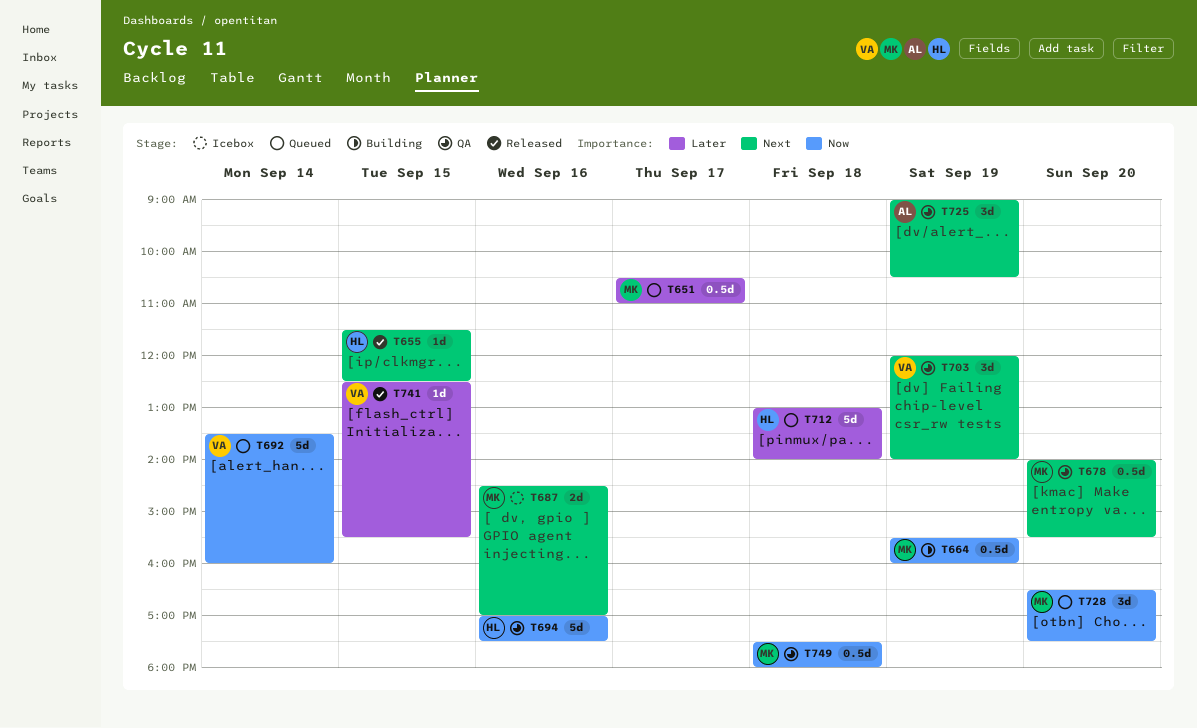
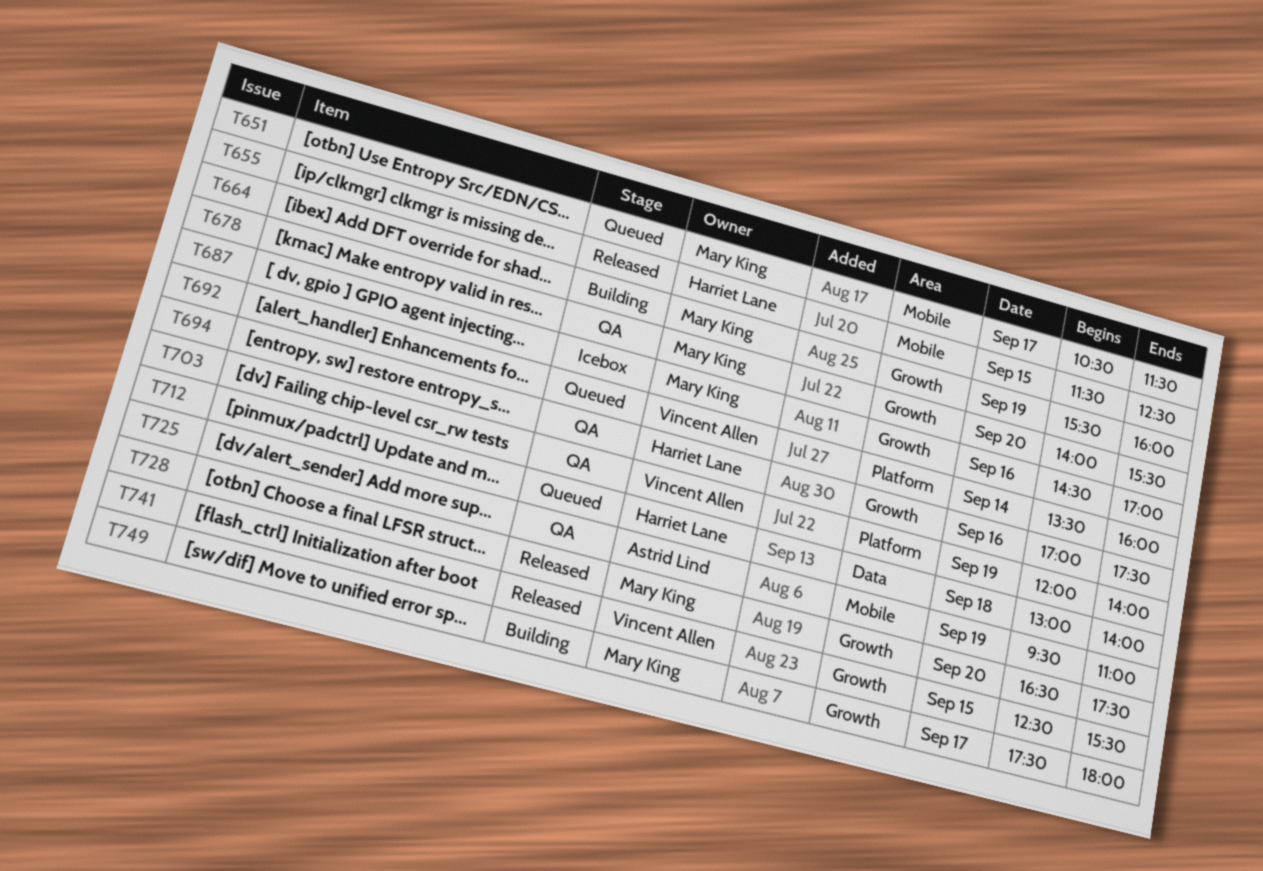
T651, ends: 11:00 -> 11:30
T725, begins: 09:00 -> 09:30
T725, ends: 10:30 -> 11:00
T728, status: Queued -> Released
T749, status: QA -> Building
T749, day: Sep 18 -> Sep 17

